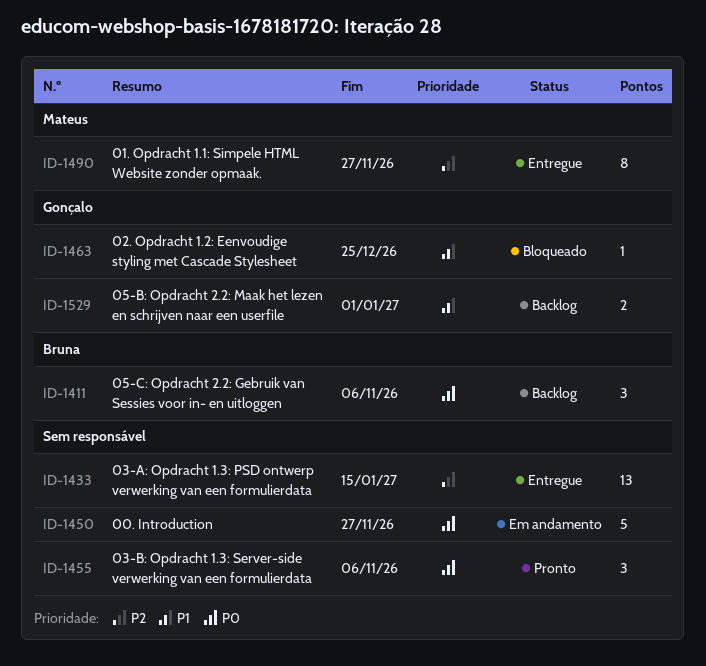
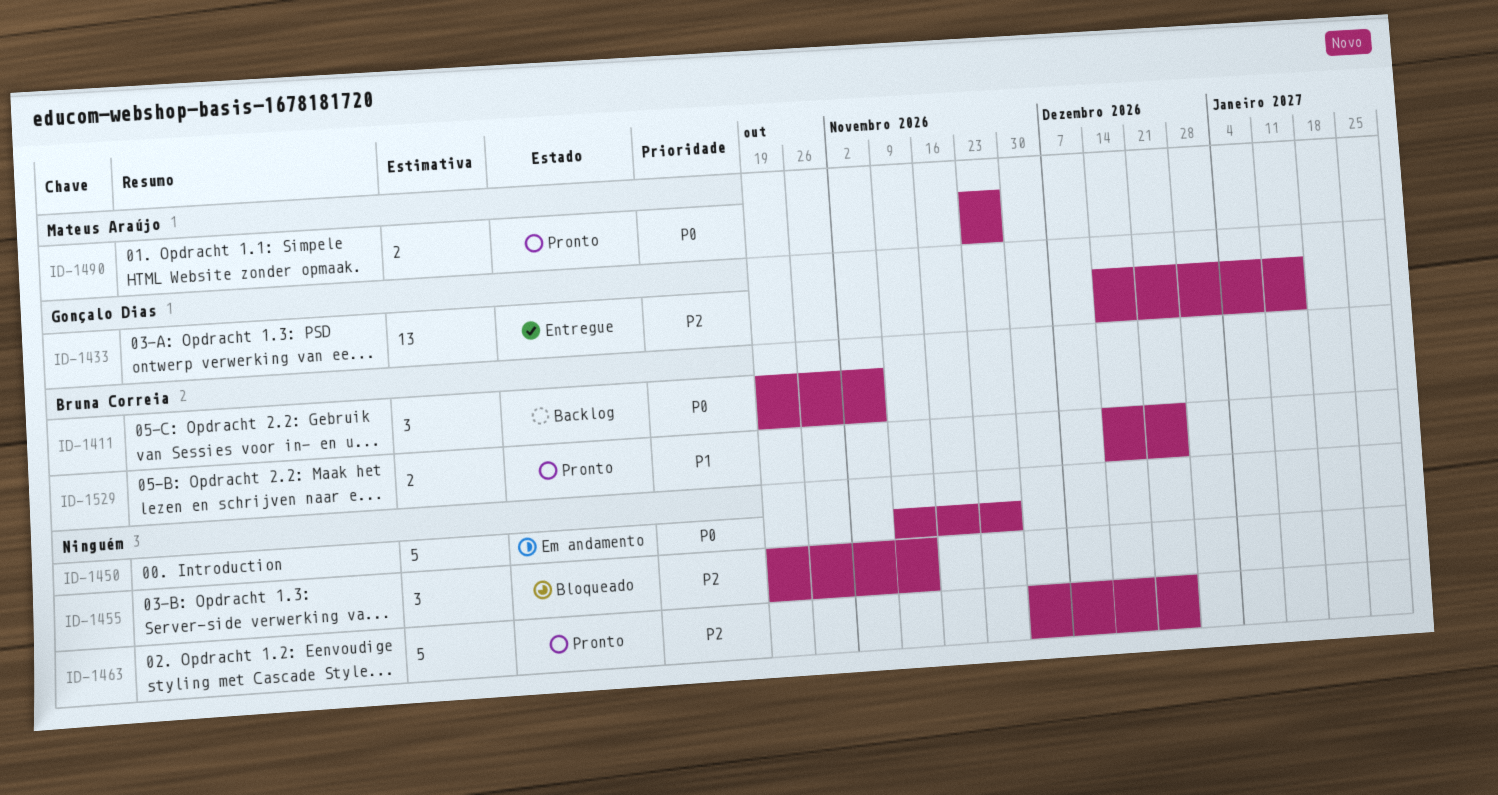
ID-1433, owner: none -> Gonçalo Dias
ID-1455, status: Pronto -> Bloqueado
ID-1455, priority: P0 -> P2
ID-1455, due: Nov 6 -> Nov 13
ID-1463, status: Bloqueado -> Pronto
ID-1463, owner: Gonçalo Dias -> none
ID-1463, priority: P1 -> P2
ID-1463, estimate: 1 -> 5
ID-1490, status: Entregue -> Pronto
ID-1490, priority: P2 -> P0
ID-1490, estimate: 8 -> 2
ID-1529, status: Backlog -> Pronto
ID-1529, owner: Gonçalo Dias -> Bruna Correia
ID-1529, due: Jan 1 -> Dec 25

